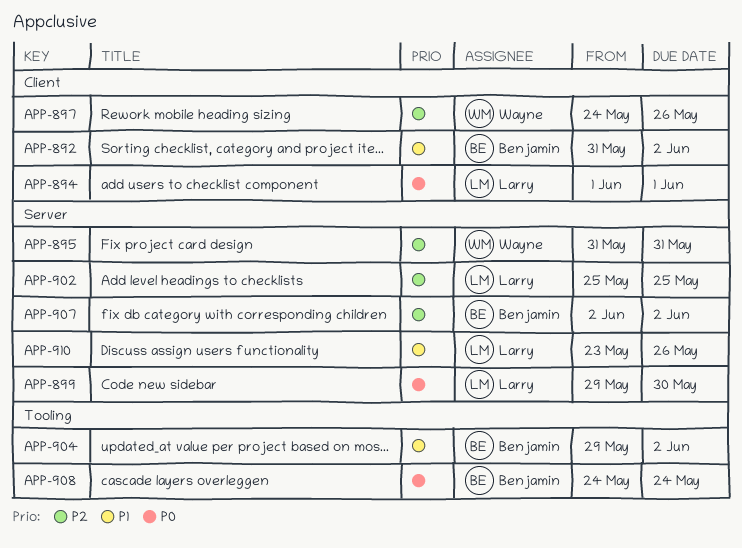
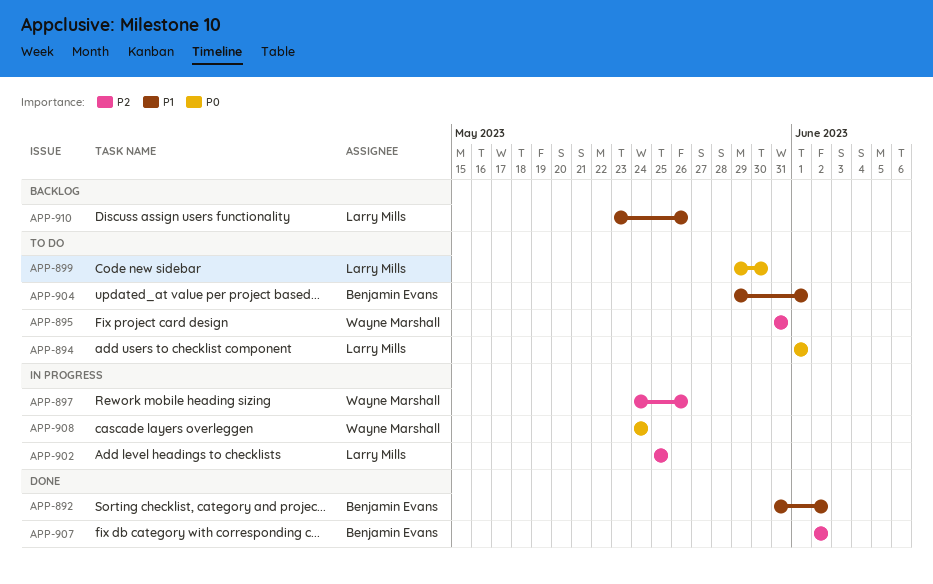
APP-904, due: Jun 2 -> Jun 1
APP-908, owner: Benjamin Evans -> Wayne Marshall

